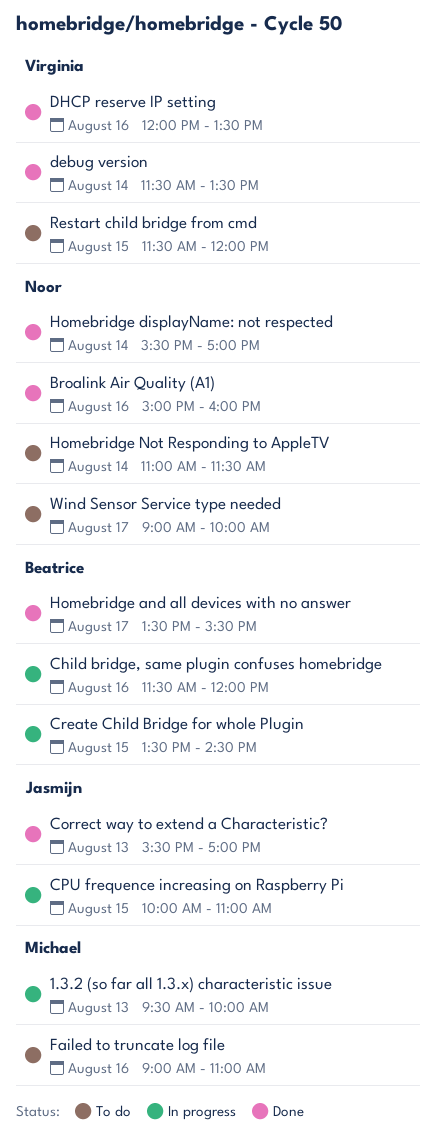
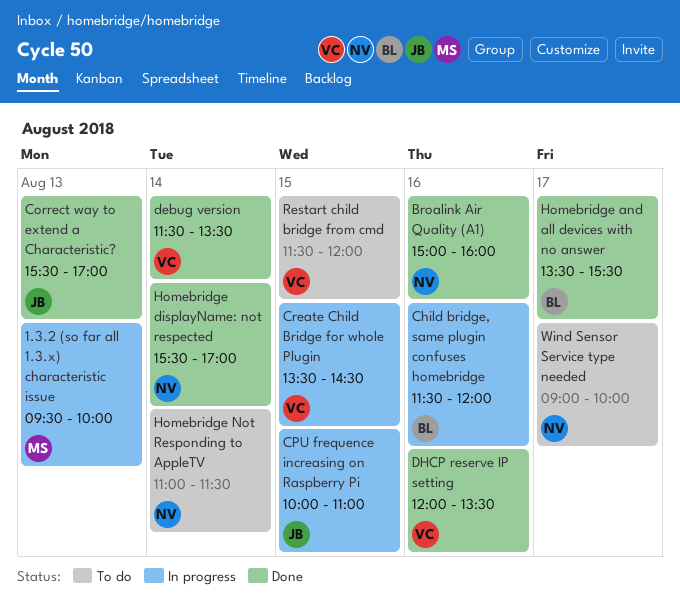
Create Child Bridge for whole Plugin, owner: Beatrice -> Virginia
Failed to truncate log file: present -> none

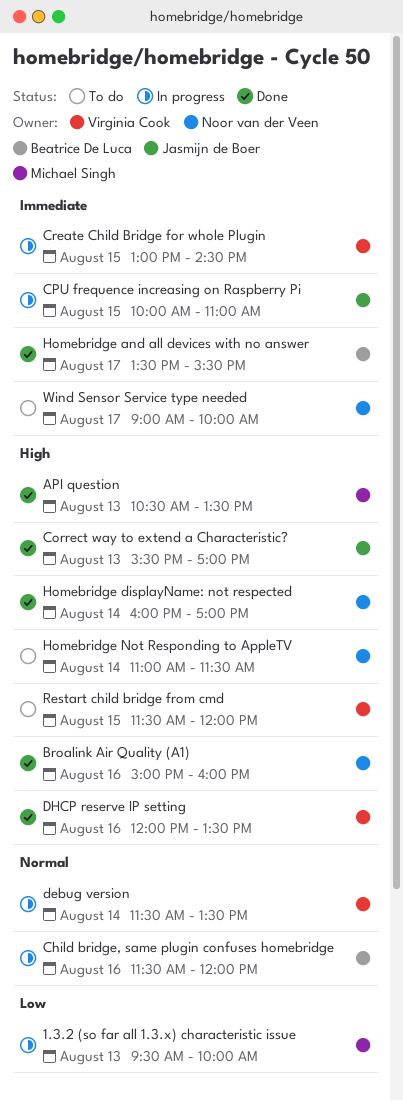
API question: none -> present
Create Child Bridge for whole Plugin, begins: 13:30 -> 13:00
debug version, status: Done -> In progress
Homebridge displayName: not respected, begins: 15:30 -> 16:00

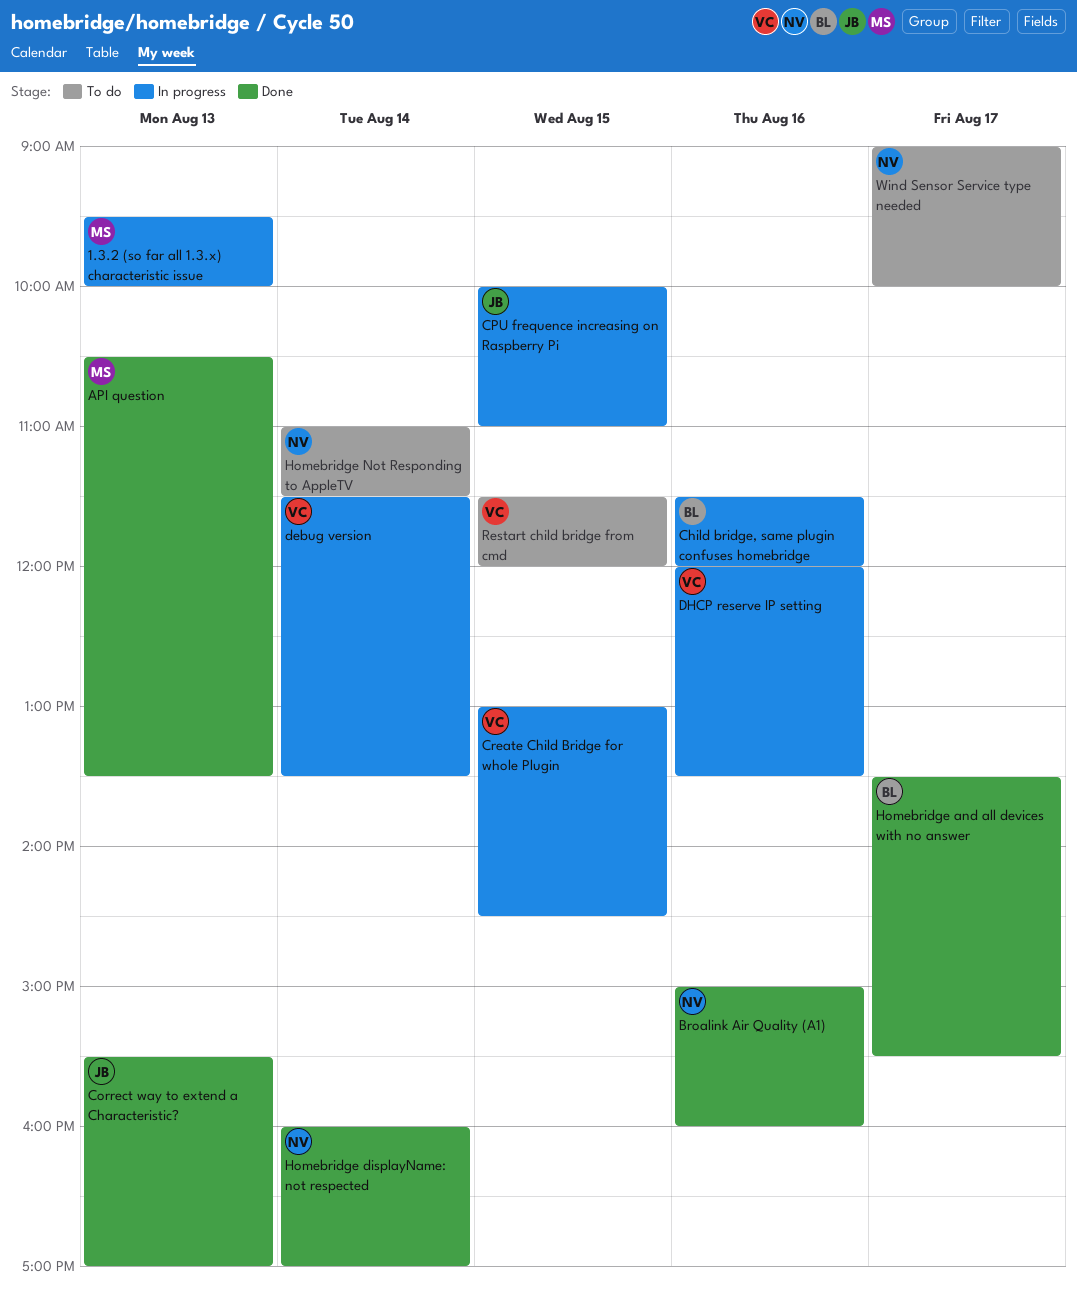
DHCP reserve IP setting, status: Done -> In progress

